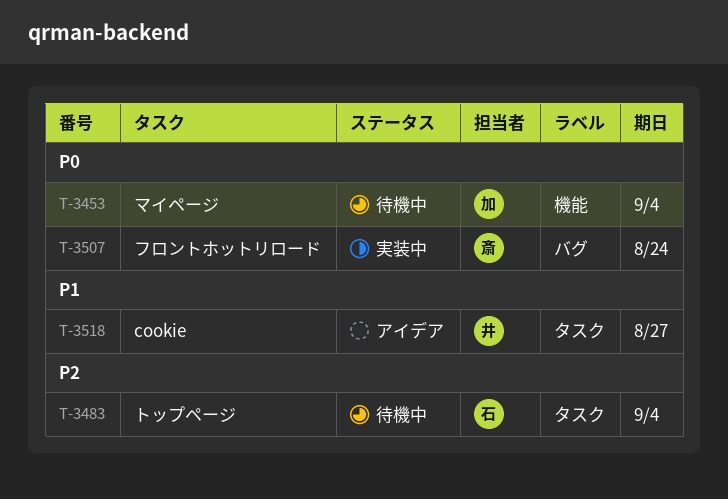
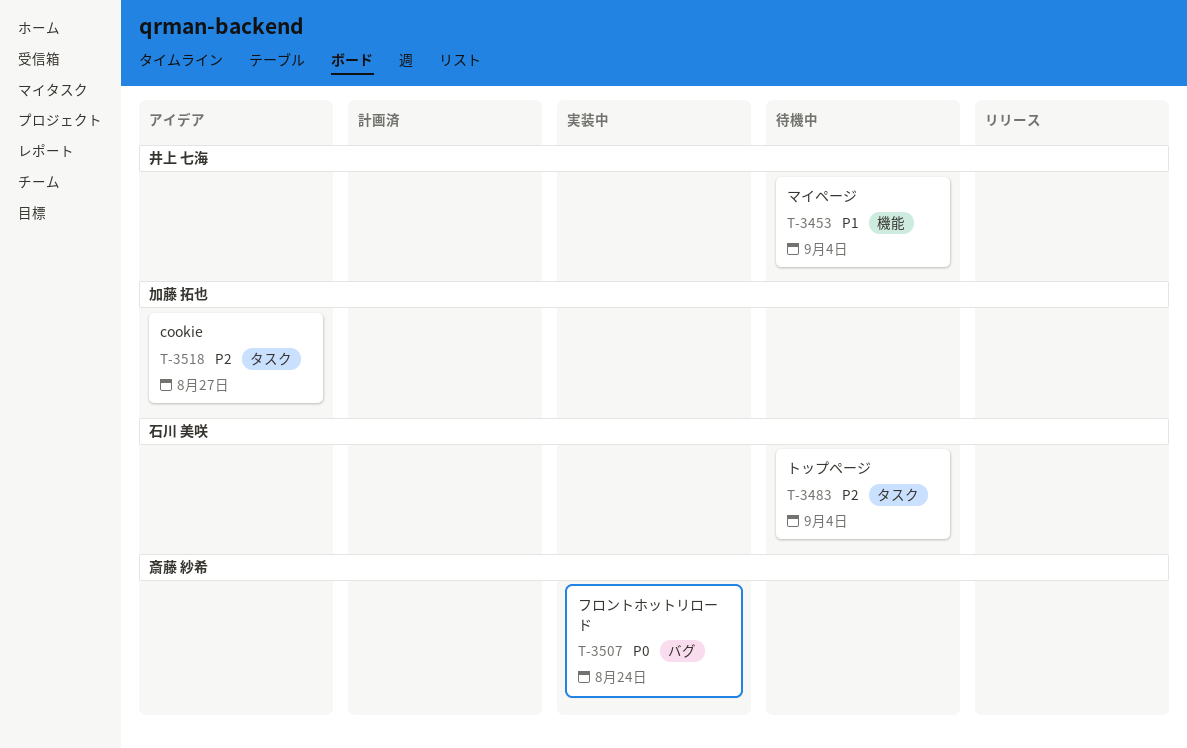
T-3453, owner: 加藤 拓也 -> 井上 七海
T-3453, priority: P0 -> P1
T-3518, owner: 井上 七海 -> 加藤 拓也
T-3518, priority: P1 -> P2

